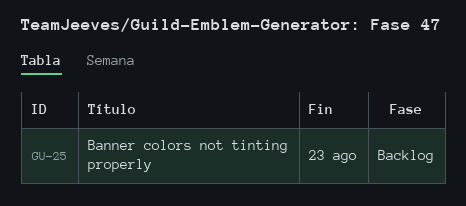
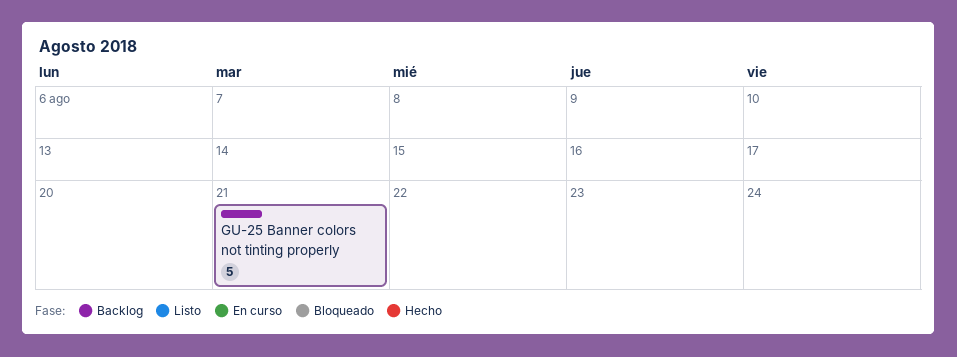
GU-25, due: Aug 23 -> Aug 21

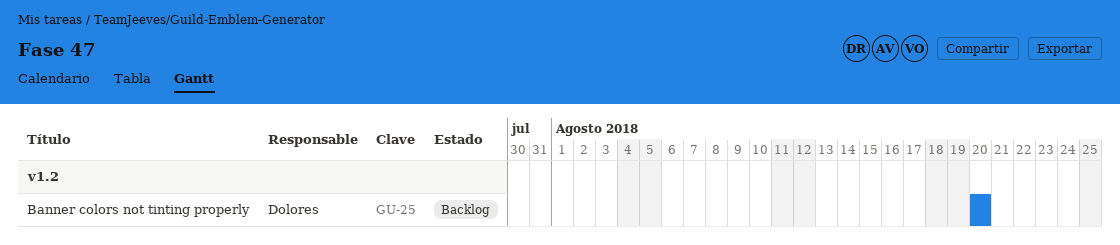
GU-25, due: Aug 21 -> Aug 20

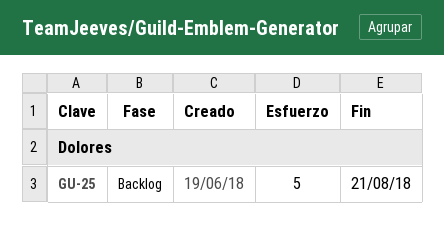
GU-25, due: Aug 20 -> Aug 21

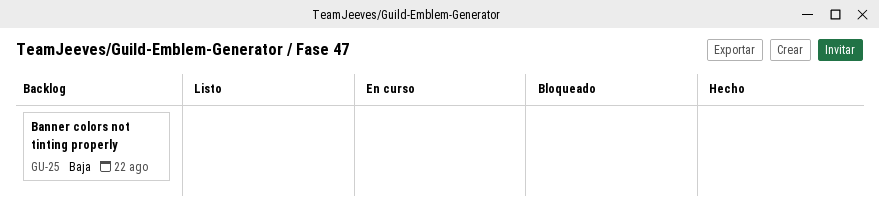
GU-25, due: Aug 21 -> Aug 22

